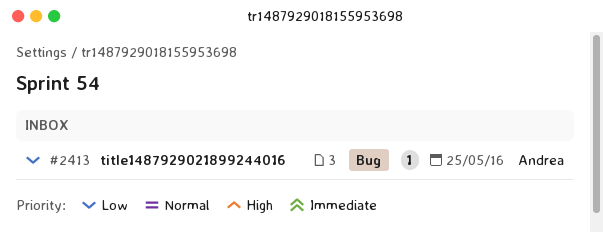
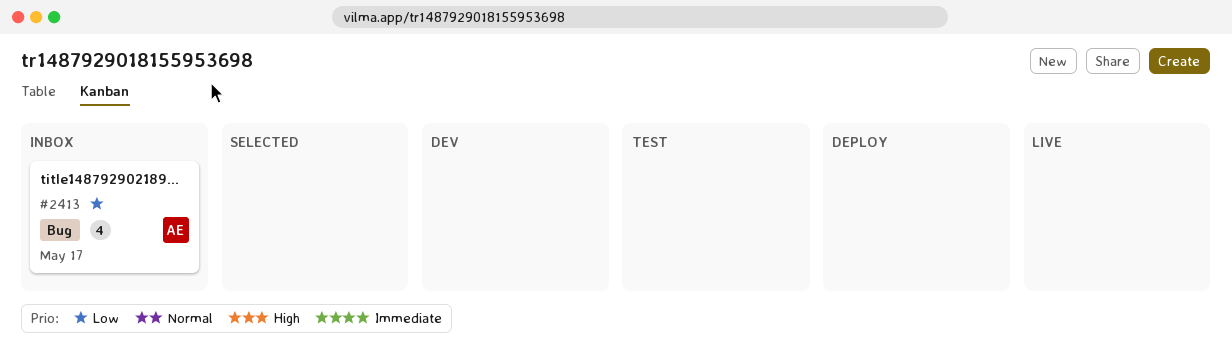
#2413, estimate: 1 -> 4
#2413, due: May 25 -> May 17

